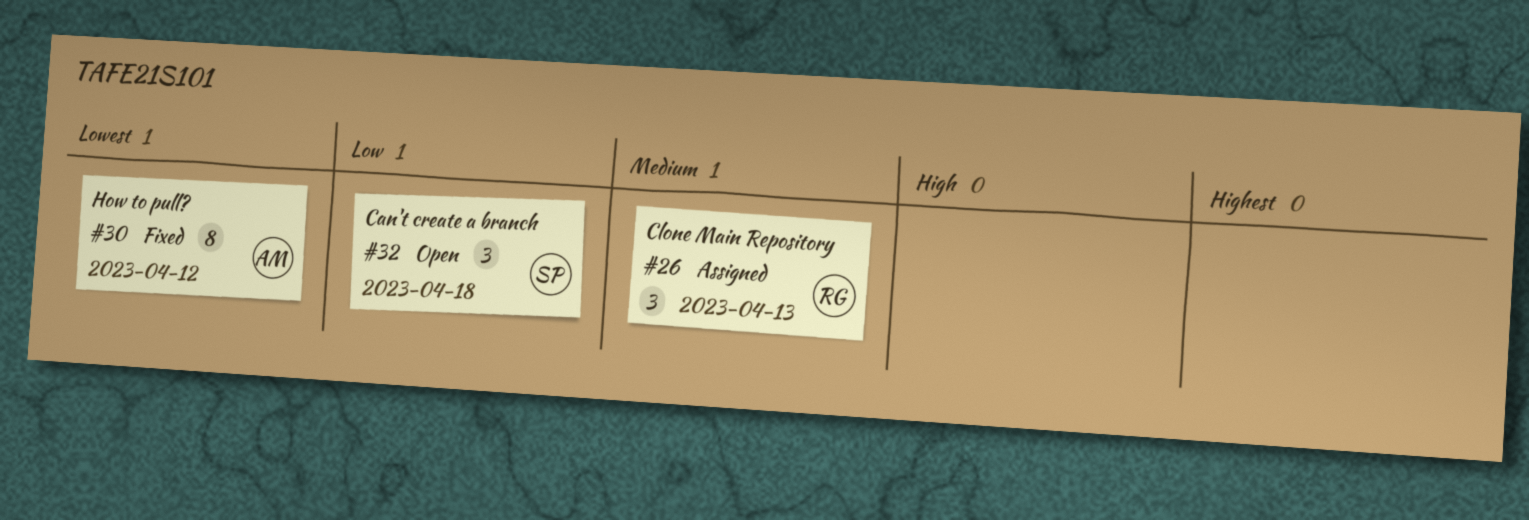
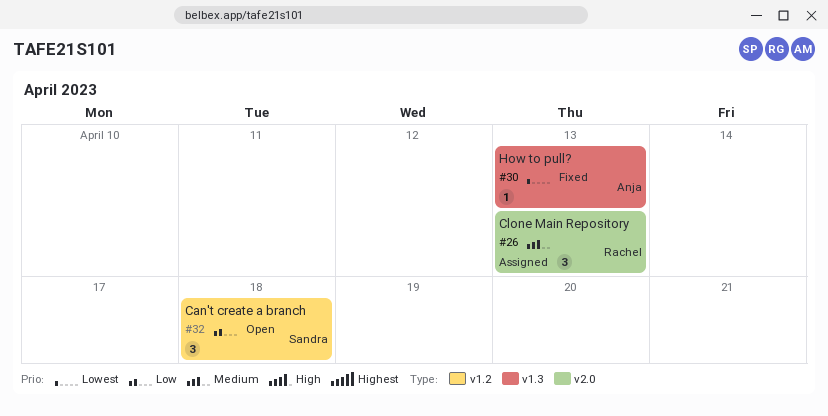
#30, estimate: 8 -> 1
#30, due: Apr 12 -> Apr 13

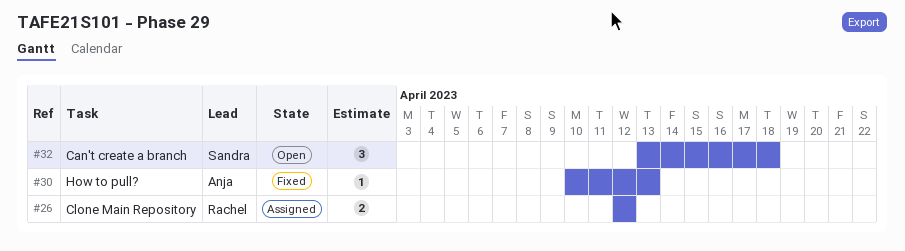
#26, estimate: 3 -> 2
#26, due: Apr 13 -> Apr 12

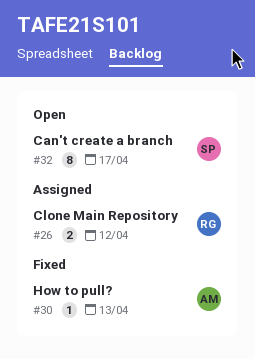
#32, estimate: 3 -> 8
#32, due: Apr 18 -> Apr 17

